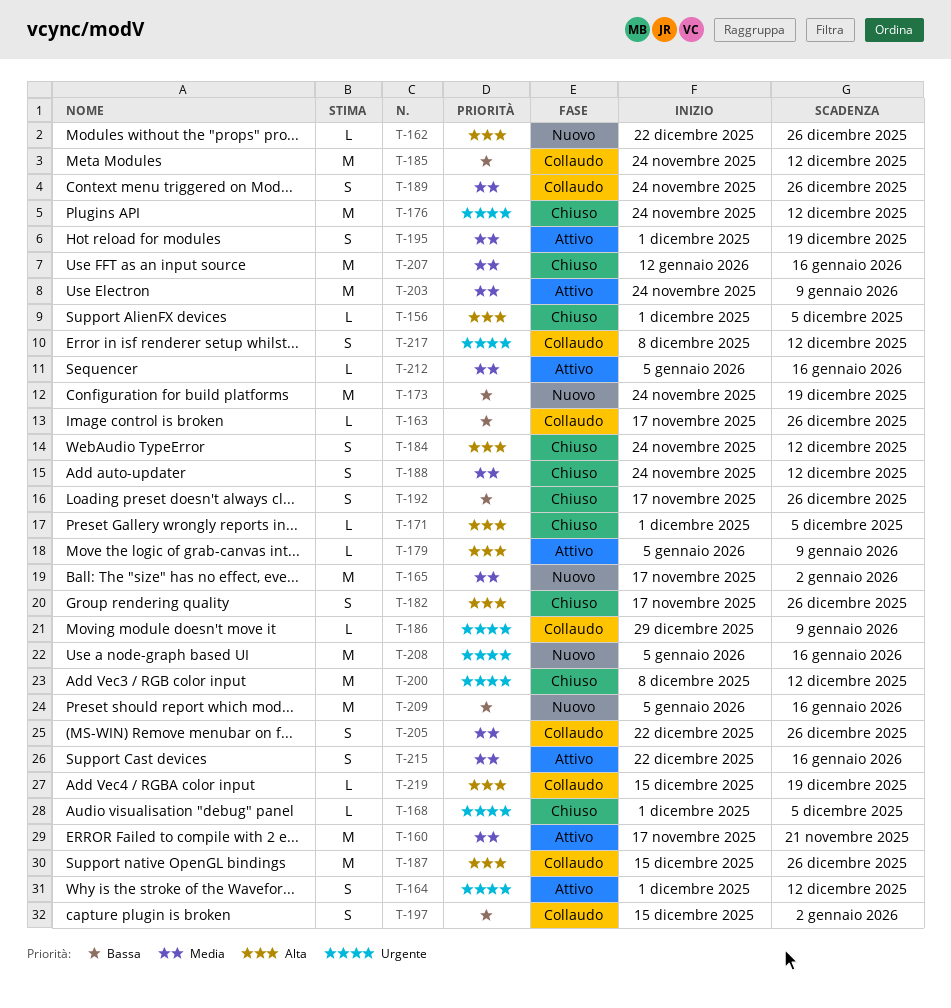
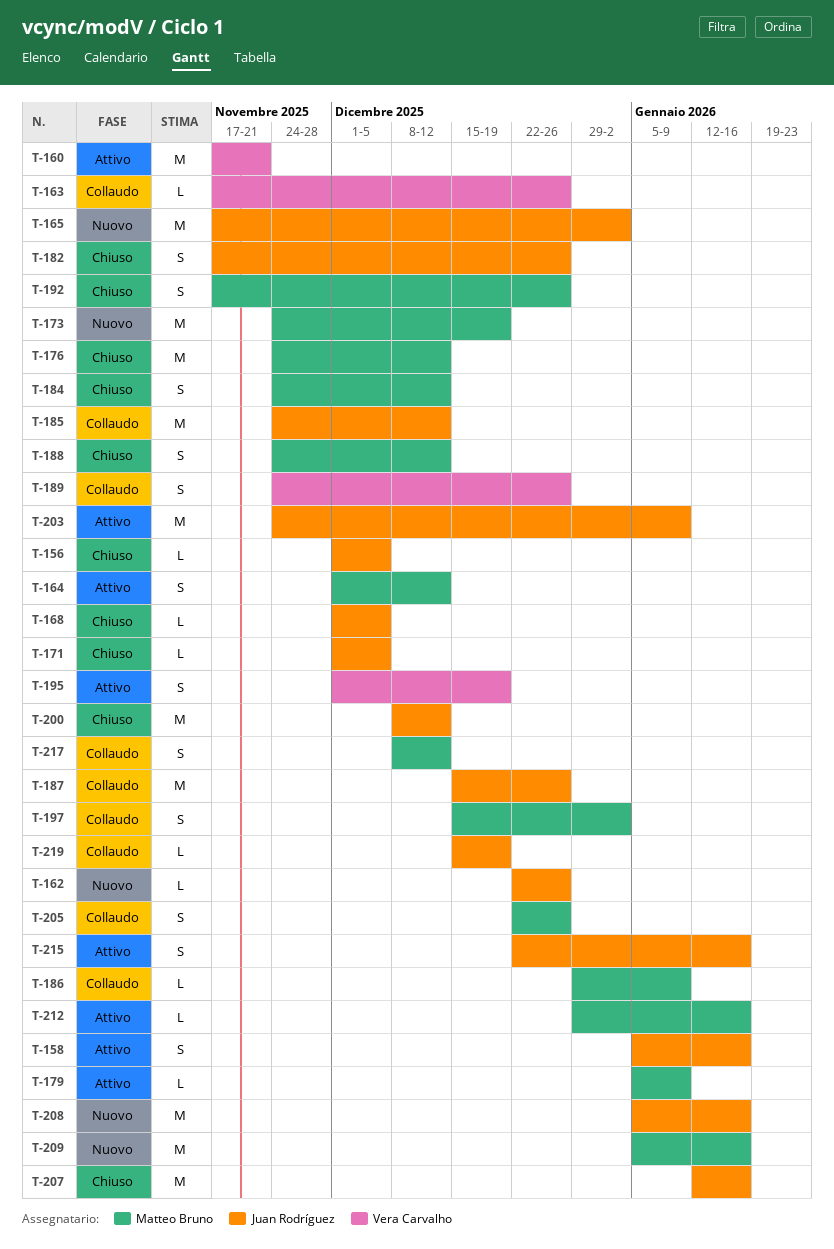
T-158: none -> present
T-212, start: Jan 5 -> Dec 29

